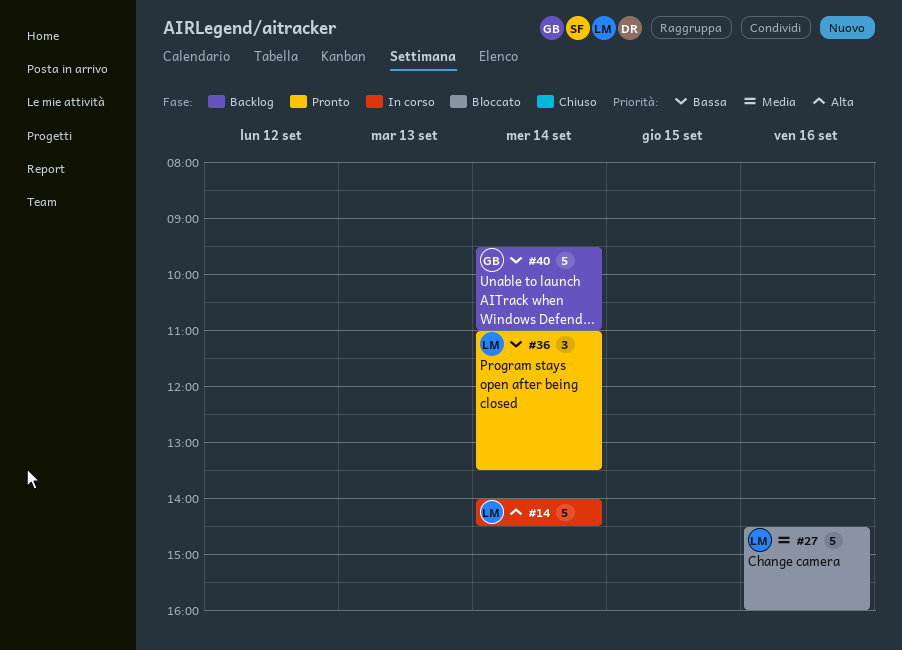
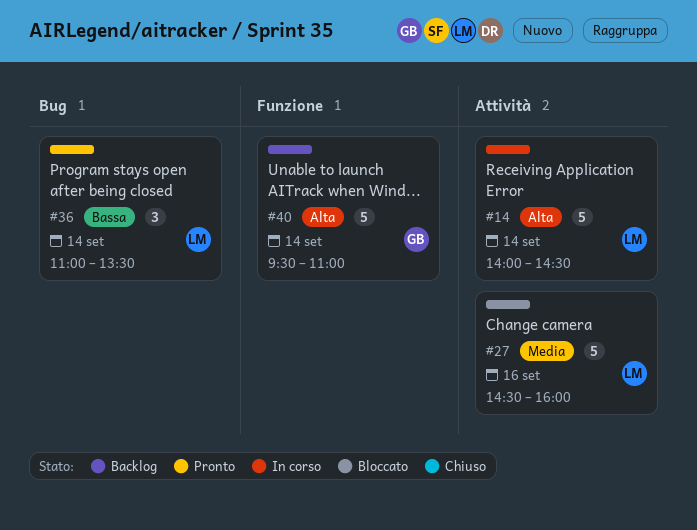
#40, priority: Bassa -> Alta

